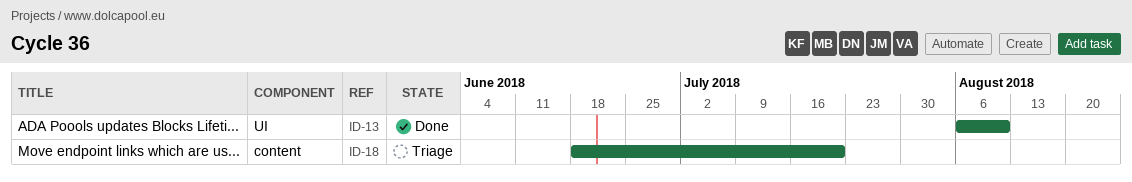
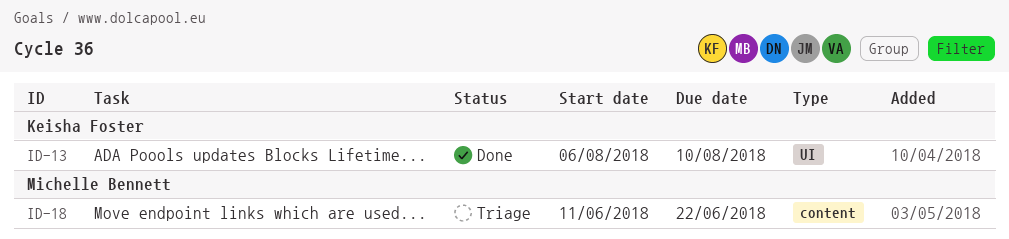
ID-18, start: Jun 18 -> Jun 11
ID-18, due: Jul 20 -> Jun 22

